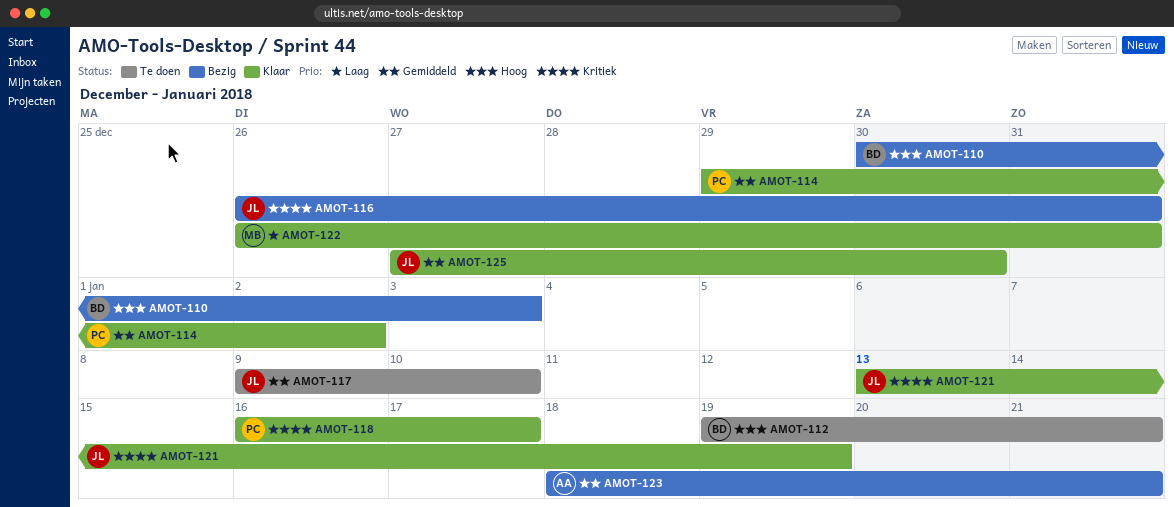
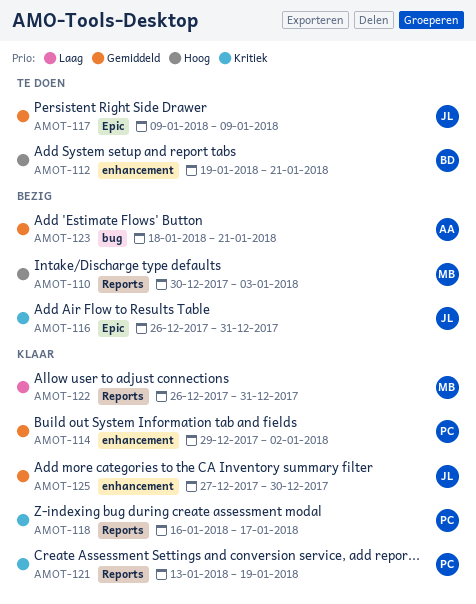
AMOT-110, owner: BD -> MB
AMOT-117, due: Jan 10 -> Jan 9
AMOT-121, owner: JL -> PC

